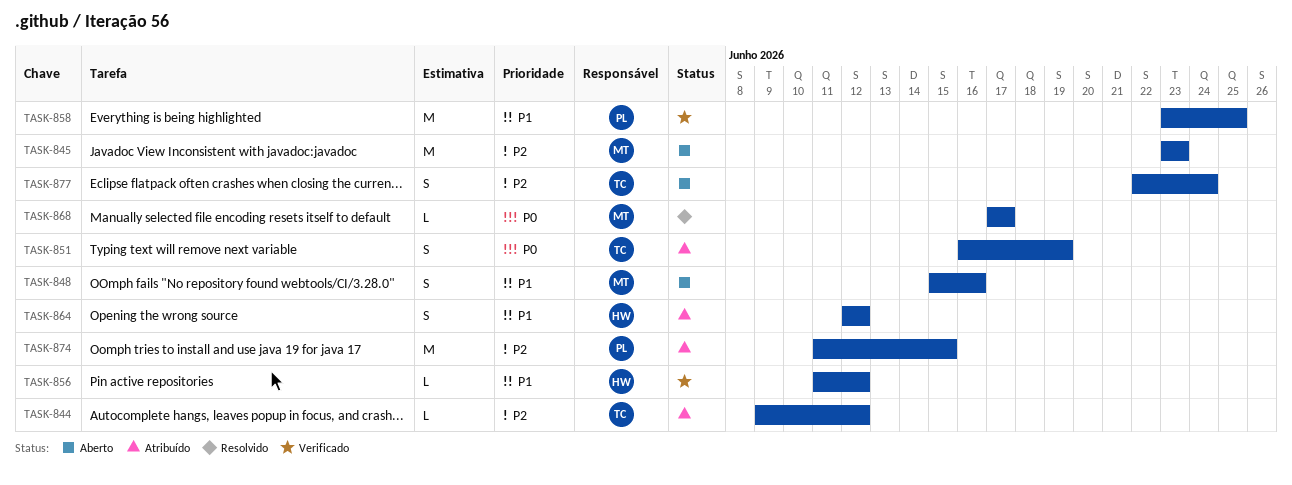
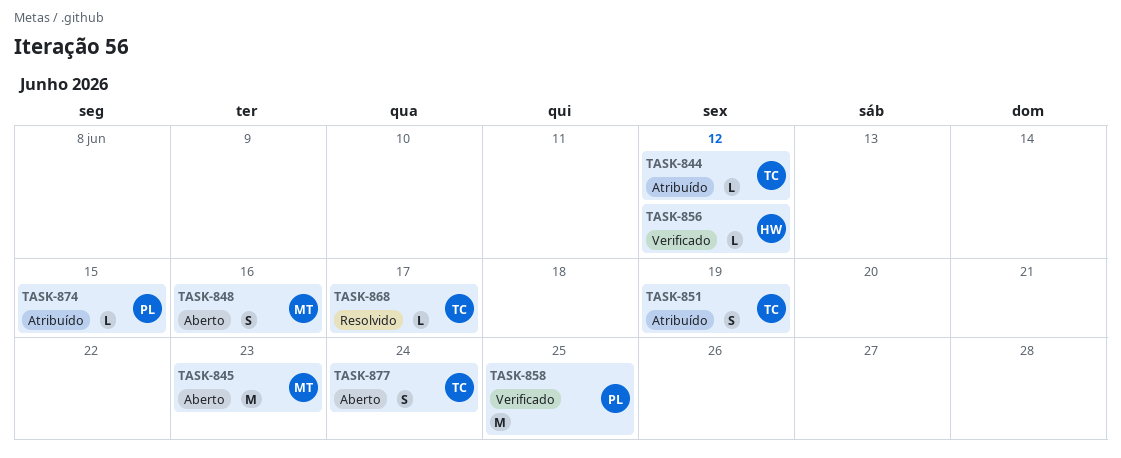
TASK-864: present -> none
TASK-868, owner: MT -> TC
TASK-874, estimate: M -> L

